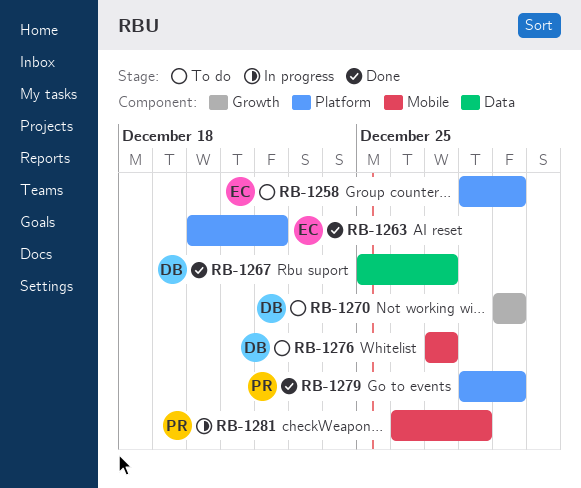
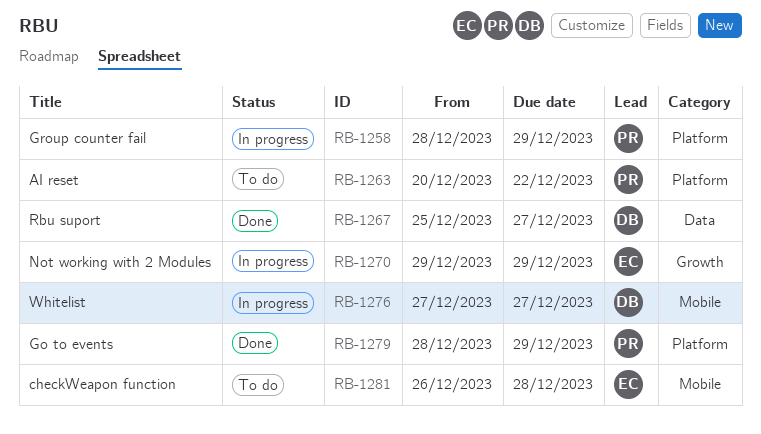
RB-1258, status: To do -> In progress
RB-1258, owner: EC -> PR
RB-1263, status: Done -> To do
RB-1263, owner: EC -> PR
RB-1270, status: To do -> In progress
RB-1270, owner: DB -> EC
RB-1276, status: To do -> In progress
RB-1281, status: In progress -> To do
RB-1281, owner: PR -> EC

